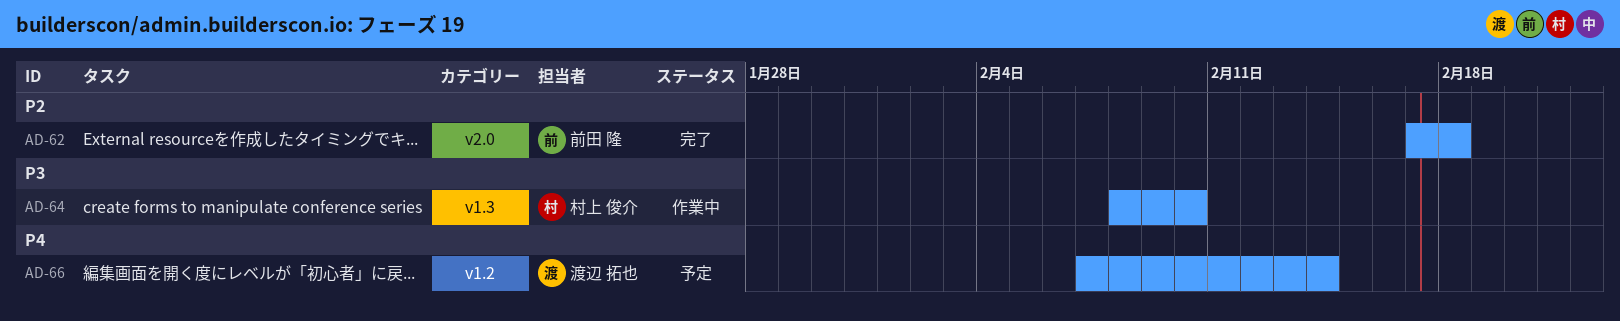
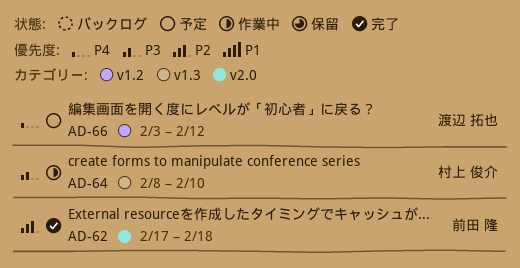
AD-66, start: Feb 7 -> Feb 3
AD-66, due: Feb 14 -> Feb 12

